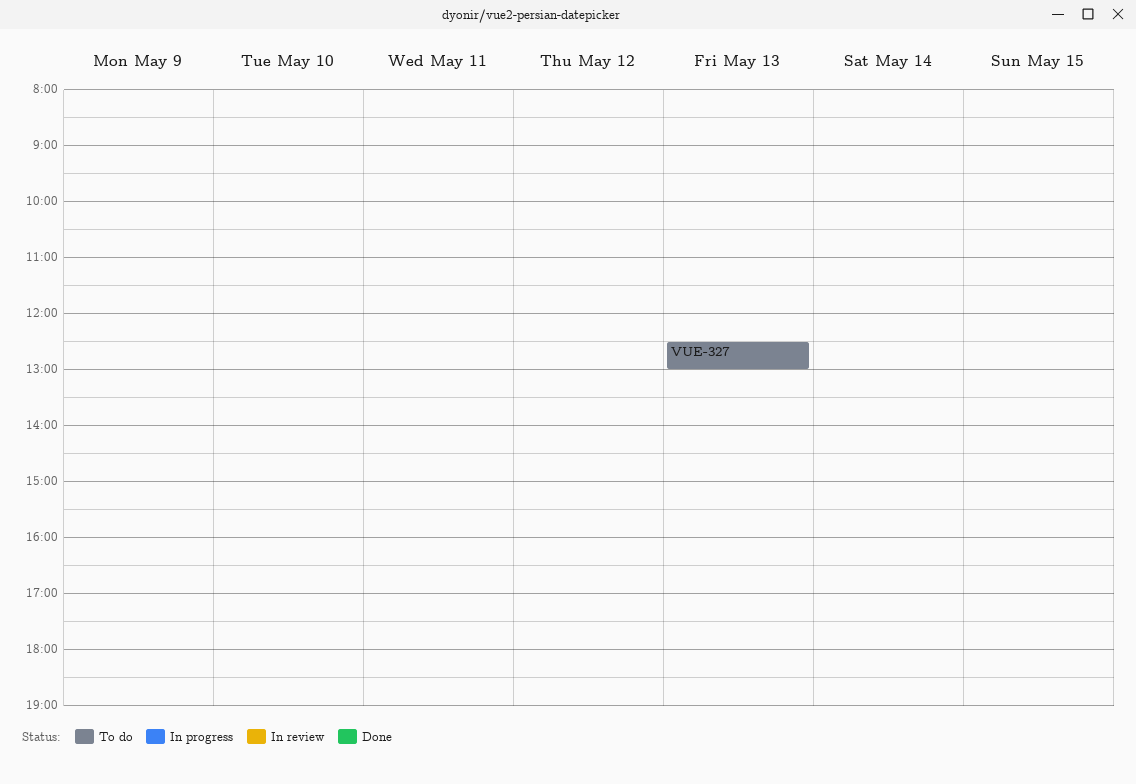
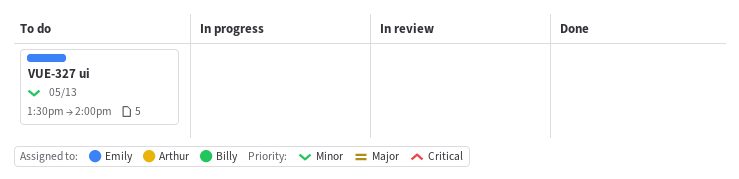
VUE-327, begins: 12:30 -> 13:30
VUE-327, ends: 13:00 -> 14:00

